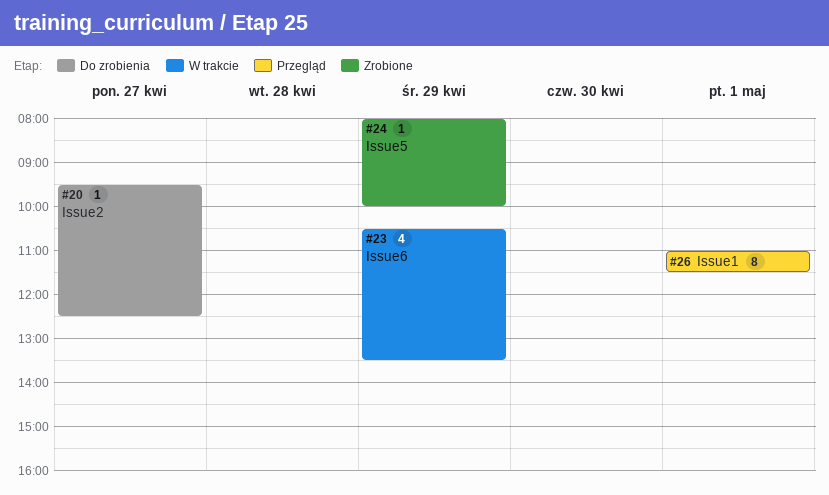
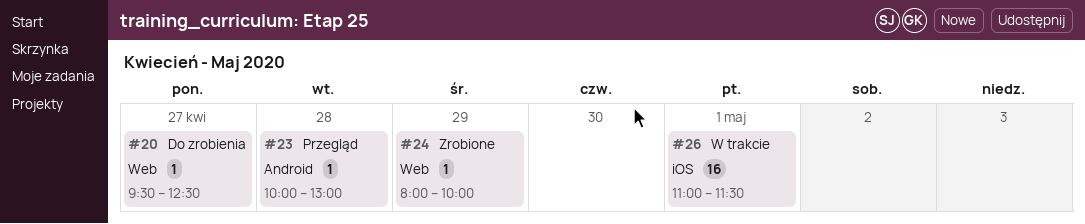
#23, status: W trakcie -> Przegląd
#23, estimate: 4 -> 1
#23, day: Apr 29 -> Apr 28
#23, begins: 10:30 -> 10:00
#23, ends: 13:30 -> 13:00
#26, status: Przegląd -> W trakcie
#26, estimate: 8 -> 16

